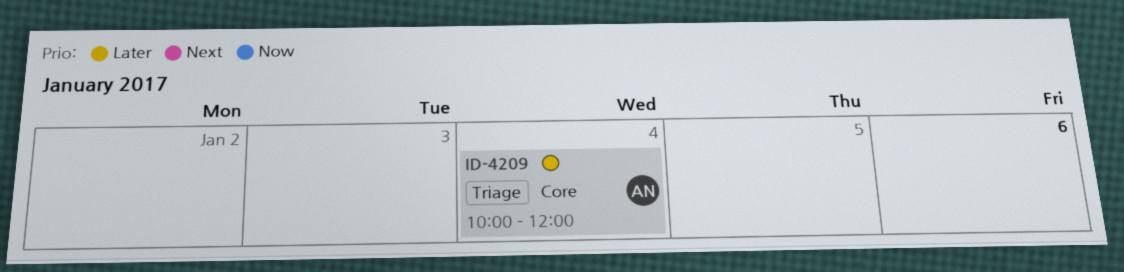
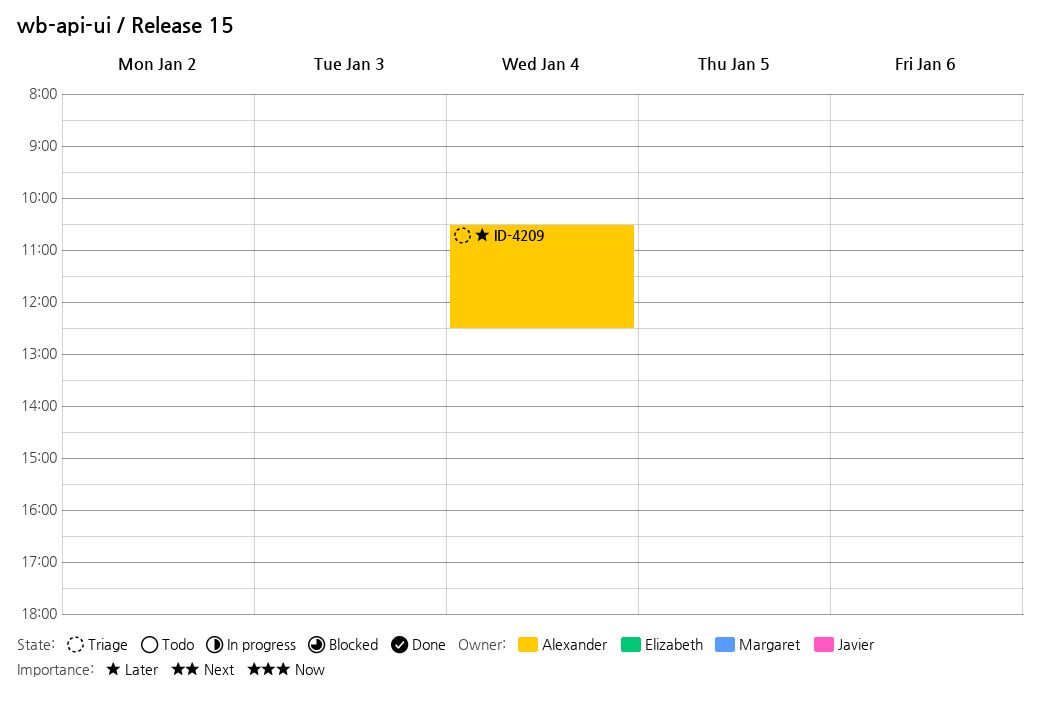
ID-4209, begins: 10:00 -> 10:30
ID-4209, ends: 12:00 -> 12:30

